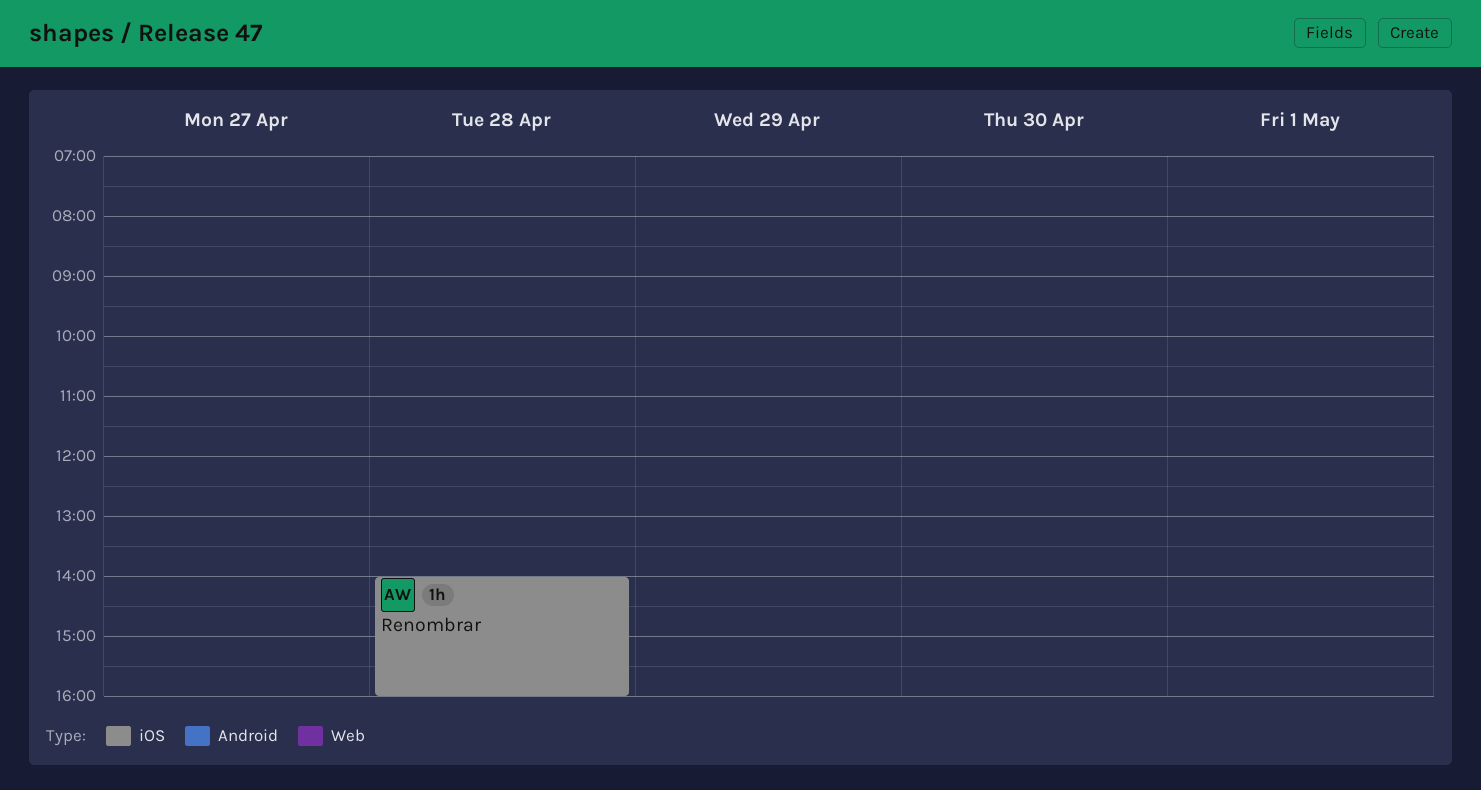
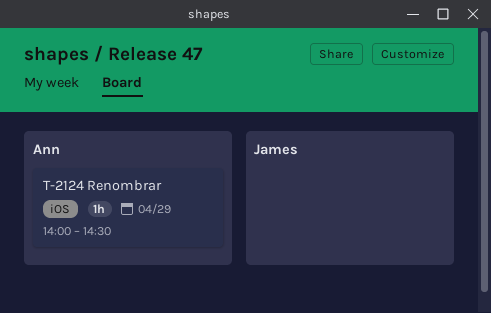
Renombrar, day: Apr 28 -> Apr 29
Renombrar, ends: 16:00 -> 14:30

